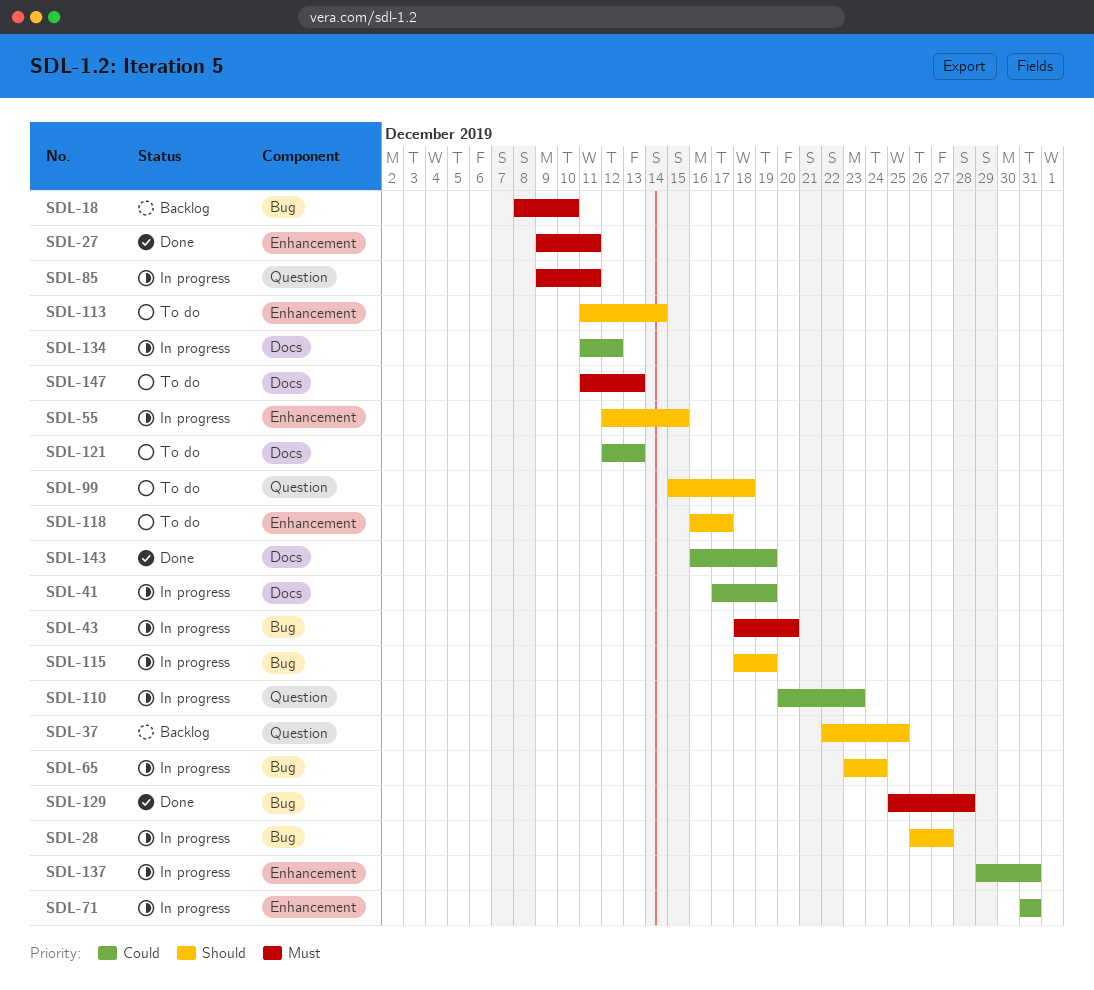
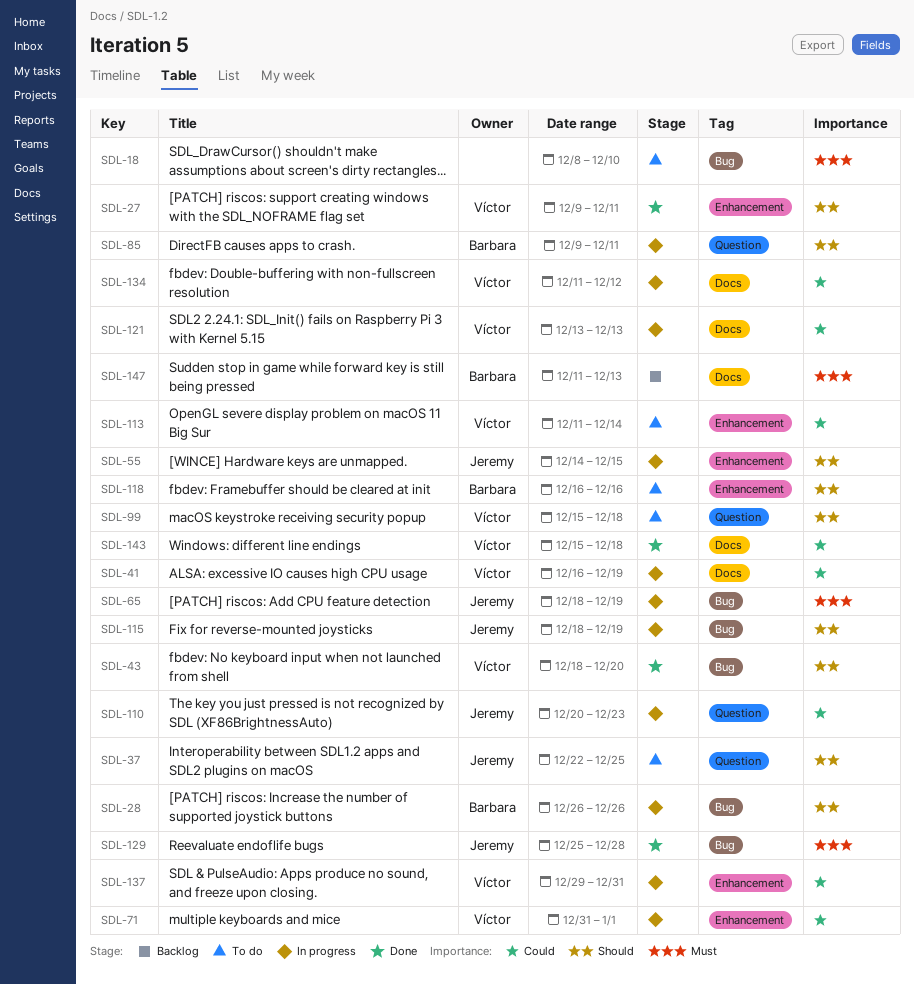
SDL-18, status: Backlog -> To do
SDL-27, priority: Must -> Should
SDL-28, due: Dec 27 -> Dec 26
SDL-37, status: Backlog -> To do
SDL-41, start: Dec 17 -> Dec 16
SDL-43, status: In progress -> Done
SDL-43, priority: Must -> Should
SDL-55, start: Dec 12 -> Dec 14
SDL-65, priority: Should -> Must
SDL-65, start: Dec 23 -> Dec 18
SDL-65, due: Dec 24 -> Dec 19
SDL-71, due: Dec 31 -> Jan 1
SDL-85, priority: Must -> Should
SDL-113, priority: Should -> Could
SDL-118, due: Dec 17 -> Dec 16
SDL-121, status: To do -> In progress
SDL-121, start: Dec 12 -> Dec 13
SDL-143, start: Dec 16 -> Dec 15
SDL-143, due: Dec 19 -> Dec 18
SDL-147, status: To do -> Backlog

